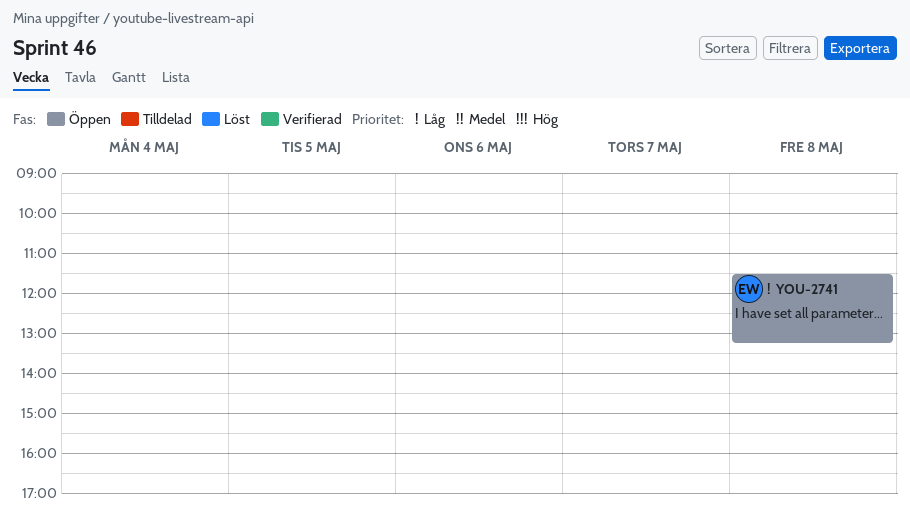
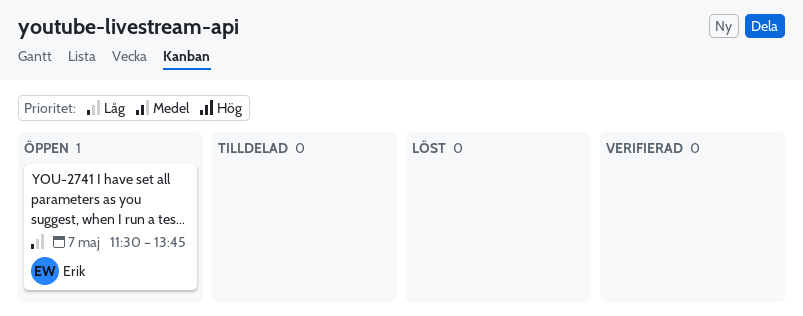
YOU-2741, day: May 8 -> May 7
YOU-2741, ends: 13:15 -> 13:45

